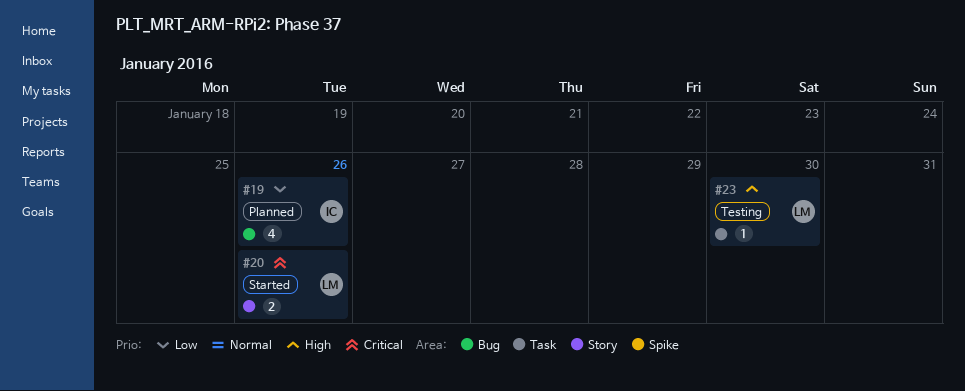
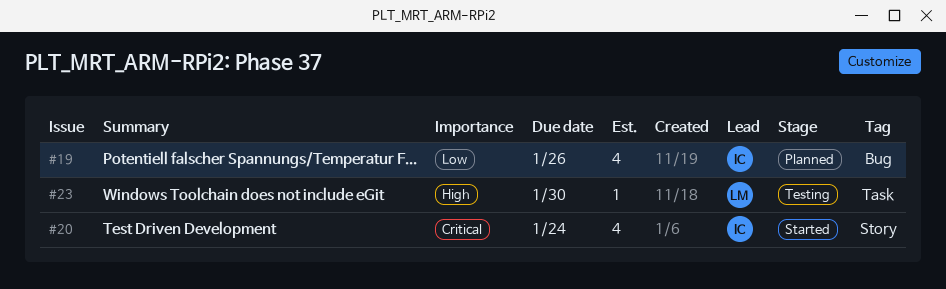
#20, owner: LM -> IC
#20, estimate: 2 -> 4
#20, due: Jan 26 -> Jan 24

